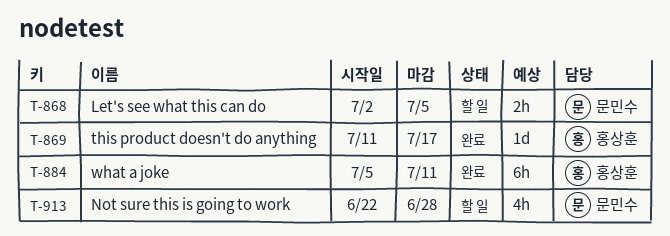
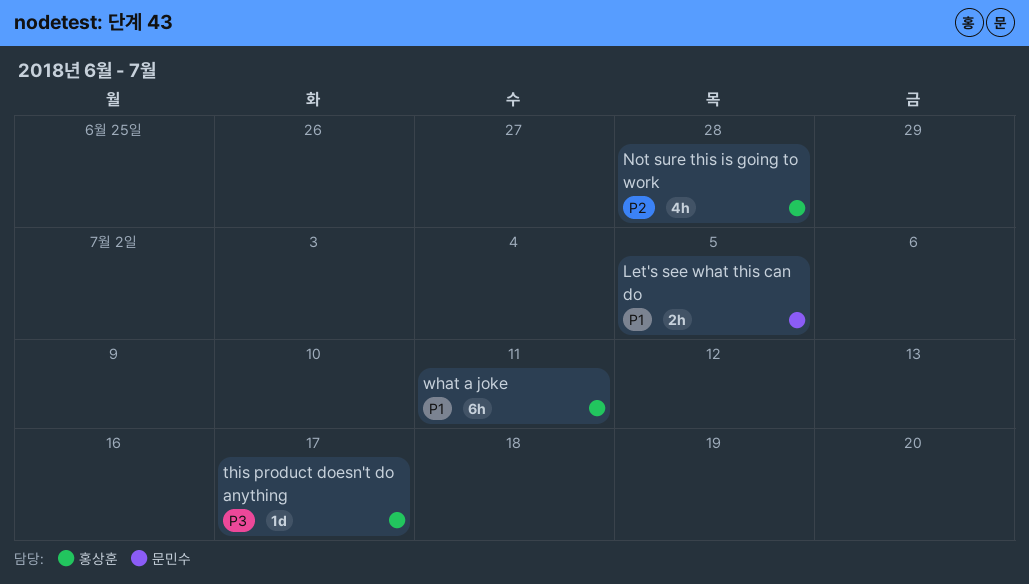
Not sure this is going to work, owner: 문민수 -> 홍상훈

